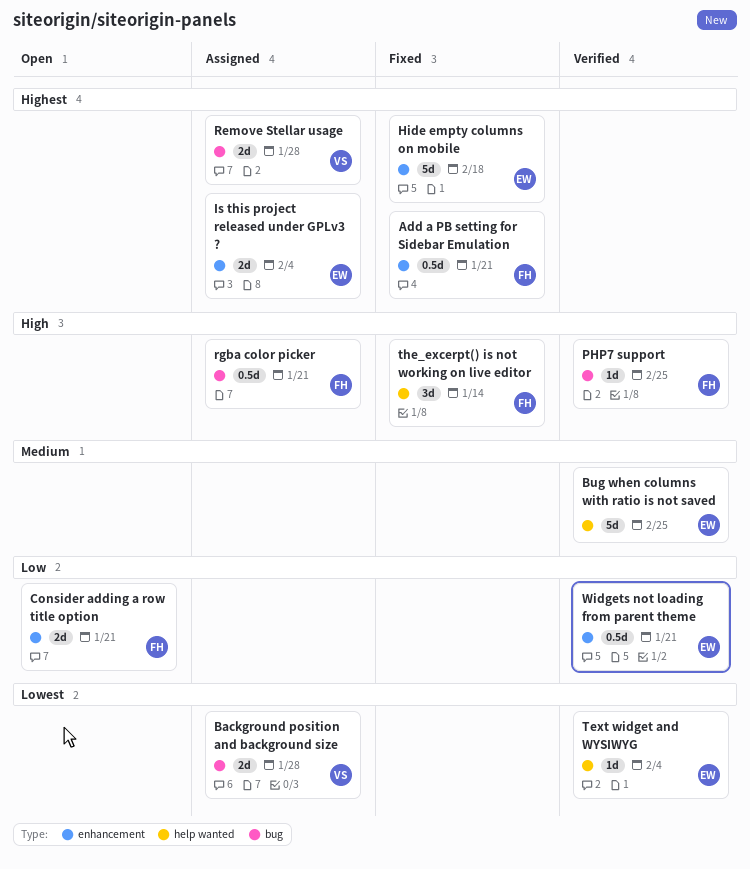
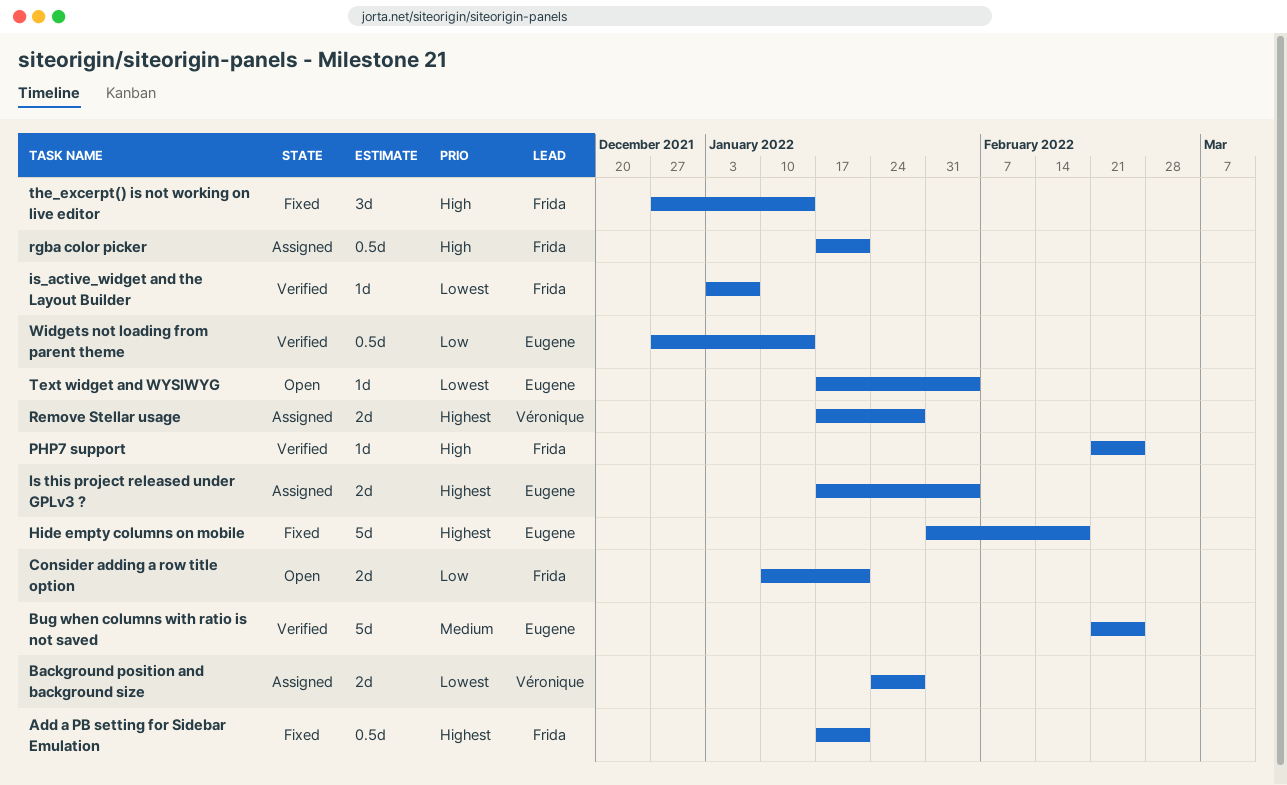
is_active_widget and the Layout Builder: none -> present
Text widget and WYSIWYG, status: Verified -> Open
Widgets not loading from parent theme, due: Jan 21 -> Jan 14

